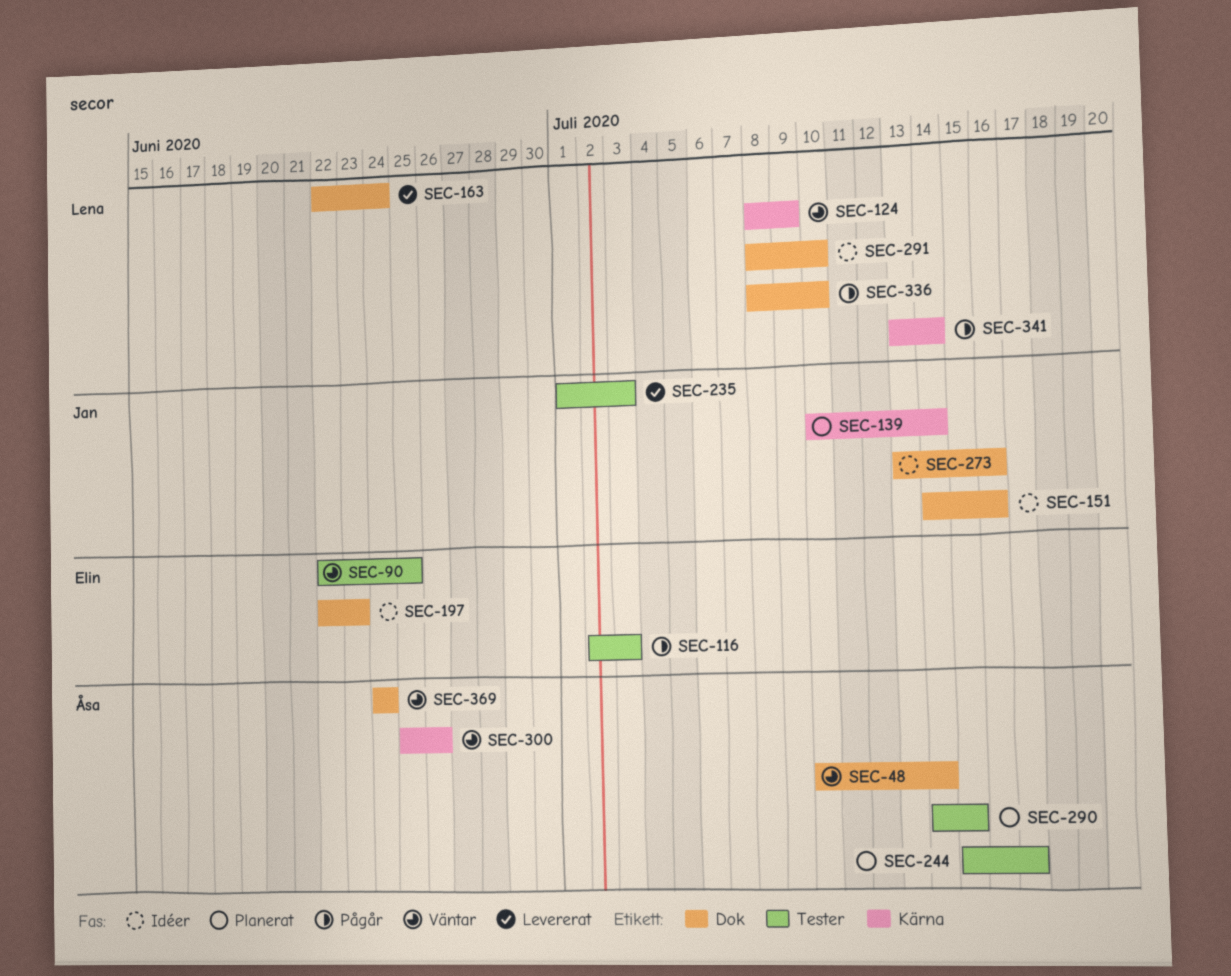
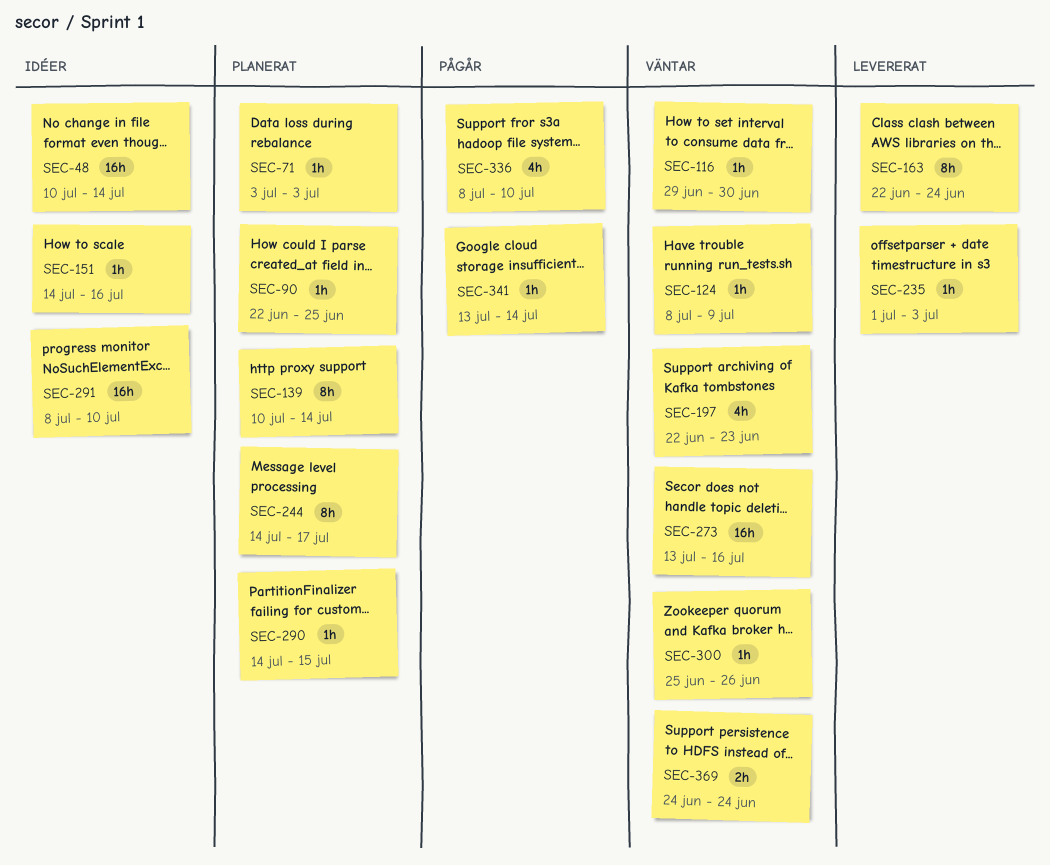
SEC-48, status: Väntar -> Idéer
SEC-71: none -> present
SEC-90, status: Väntar -> Planerat
SEC-116, status: Pågår -> Väntar
SEC-116, start: Jul 2 -> Jun 29
SEC-116, due: Jul 3 -> Jun 30
SEC-197, status: Idéer -> Väntar
SEC-244, start: Jul 15 -> Jul 14
SEC-273, status: Idéer -> Väntar

